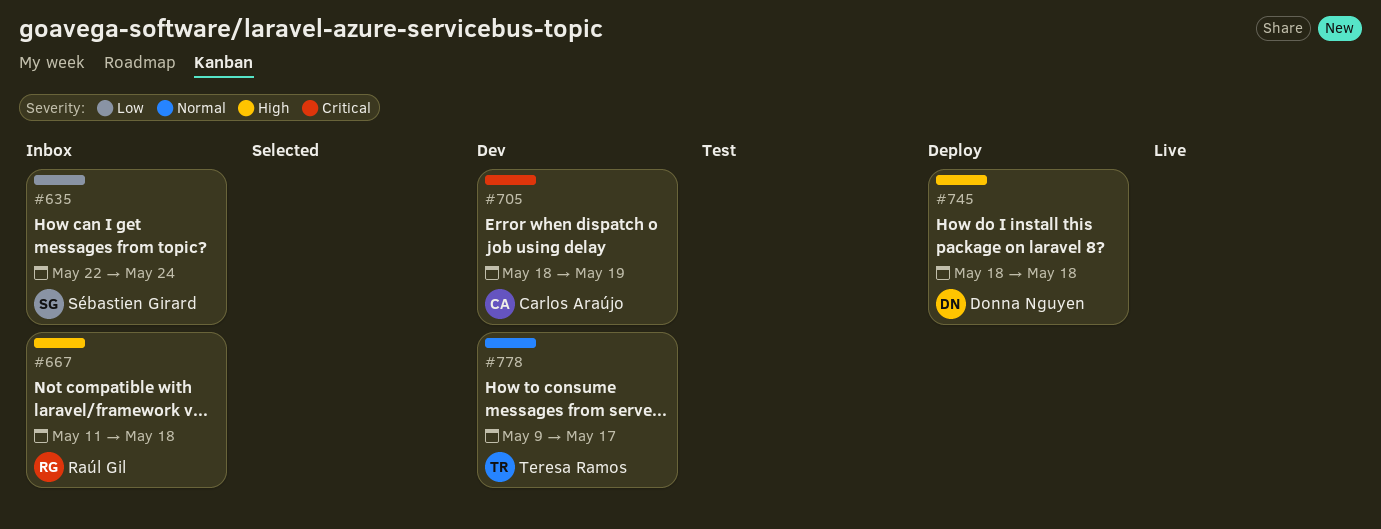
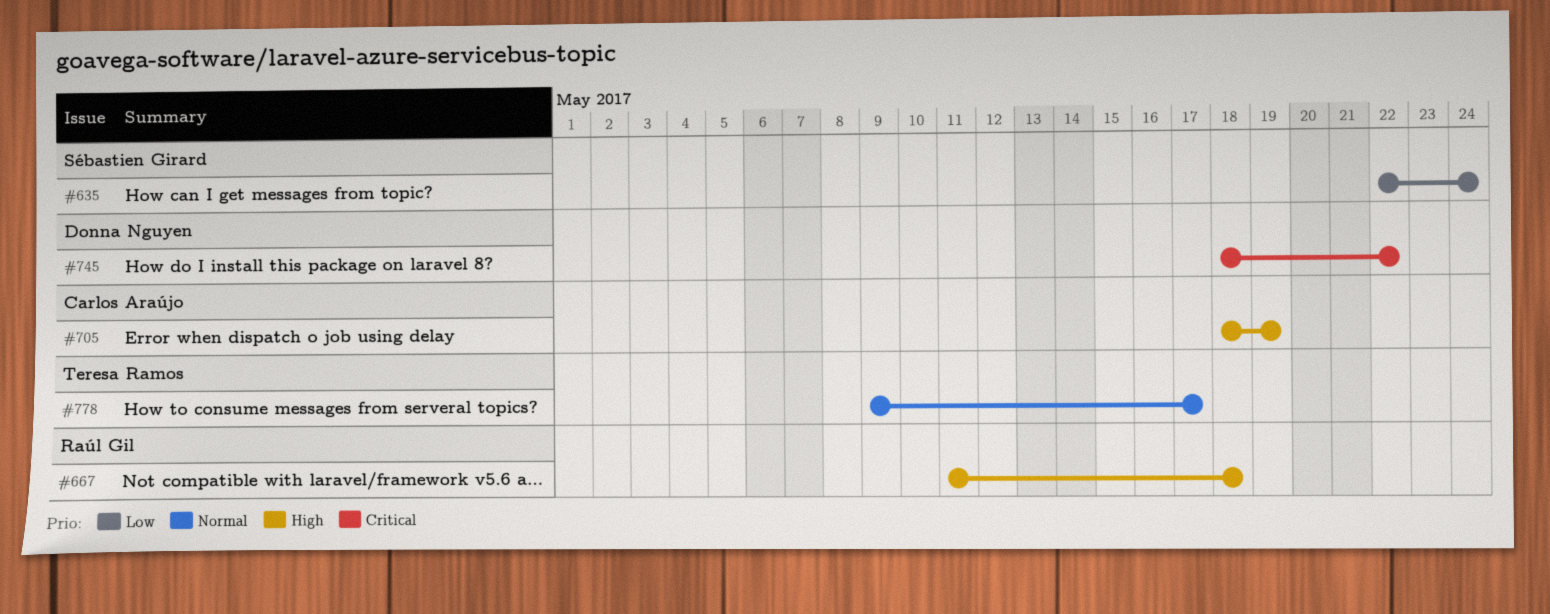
#705, priority: Critical -> High
#745, priority: High -> Critical
#745, due: May 18 -> May 22

